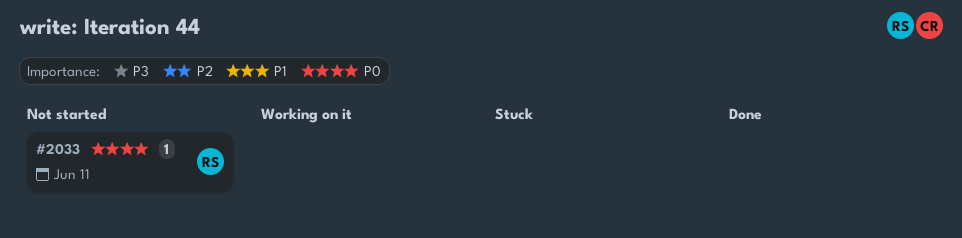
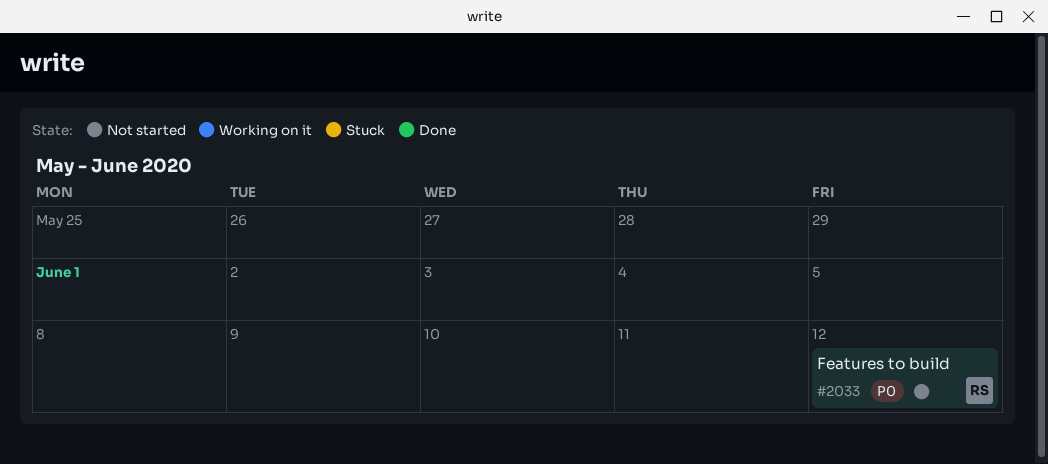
#2033, due: Jun 11 -> Jun 12

